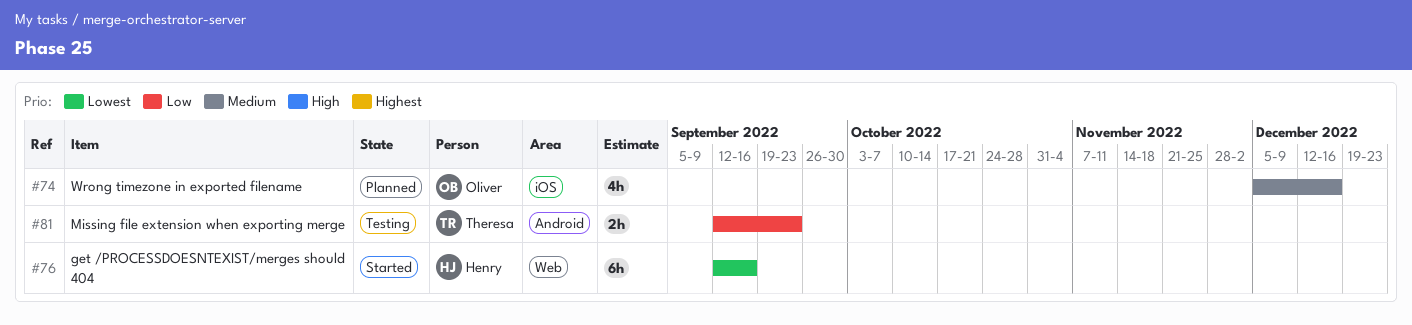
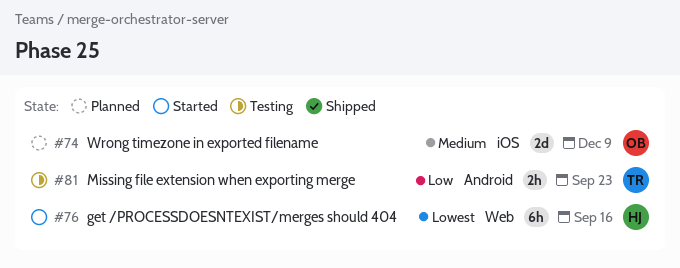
#74, estimate: 4h -> 2d
#74, due: Dec 16 -> Dec 9

